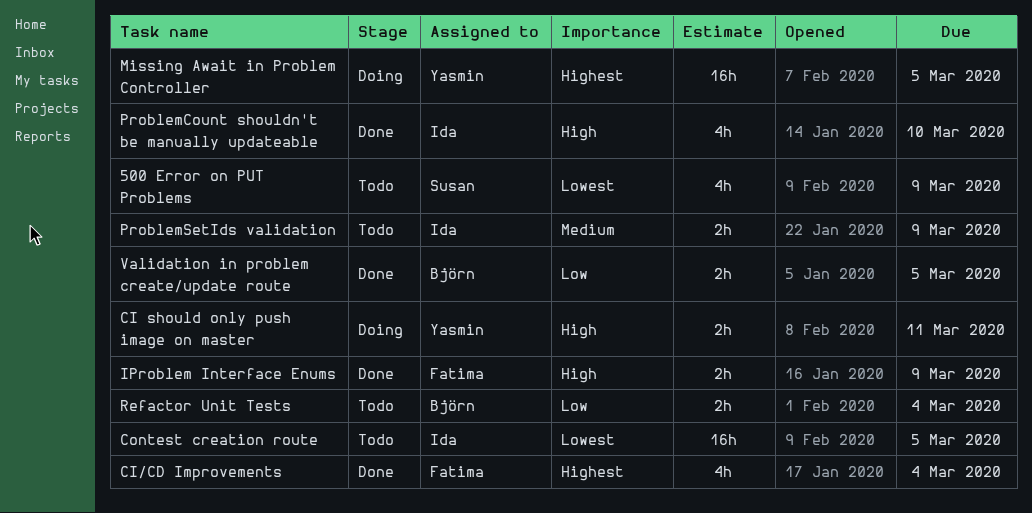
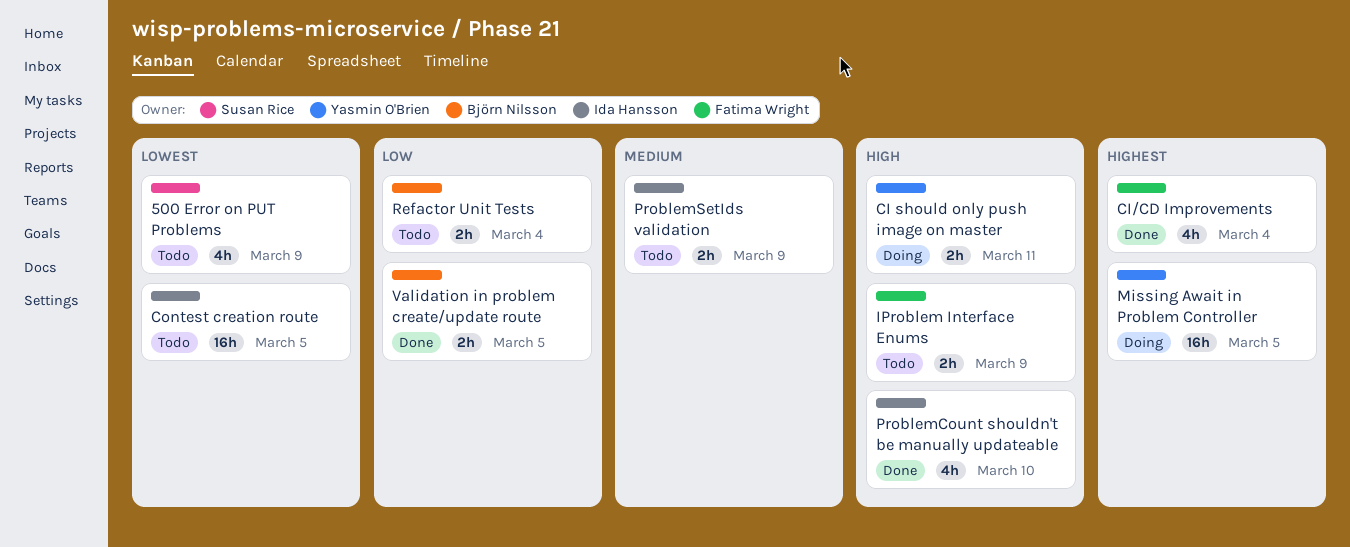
IProblem Interface Enums, status: Done -> Todo

